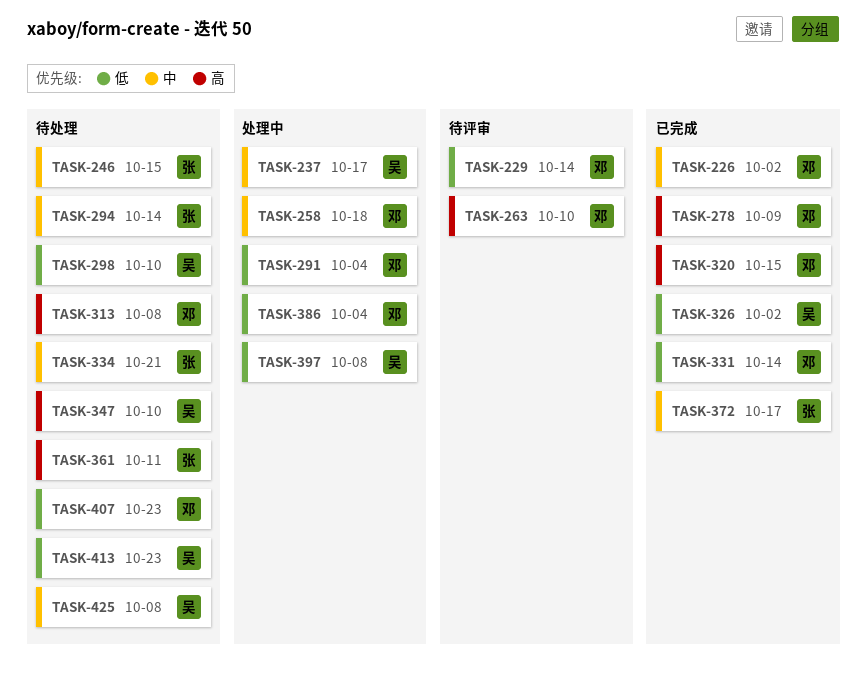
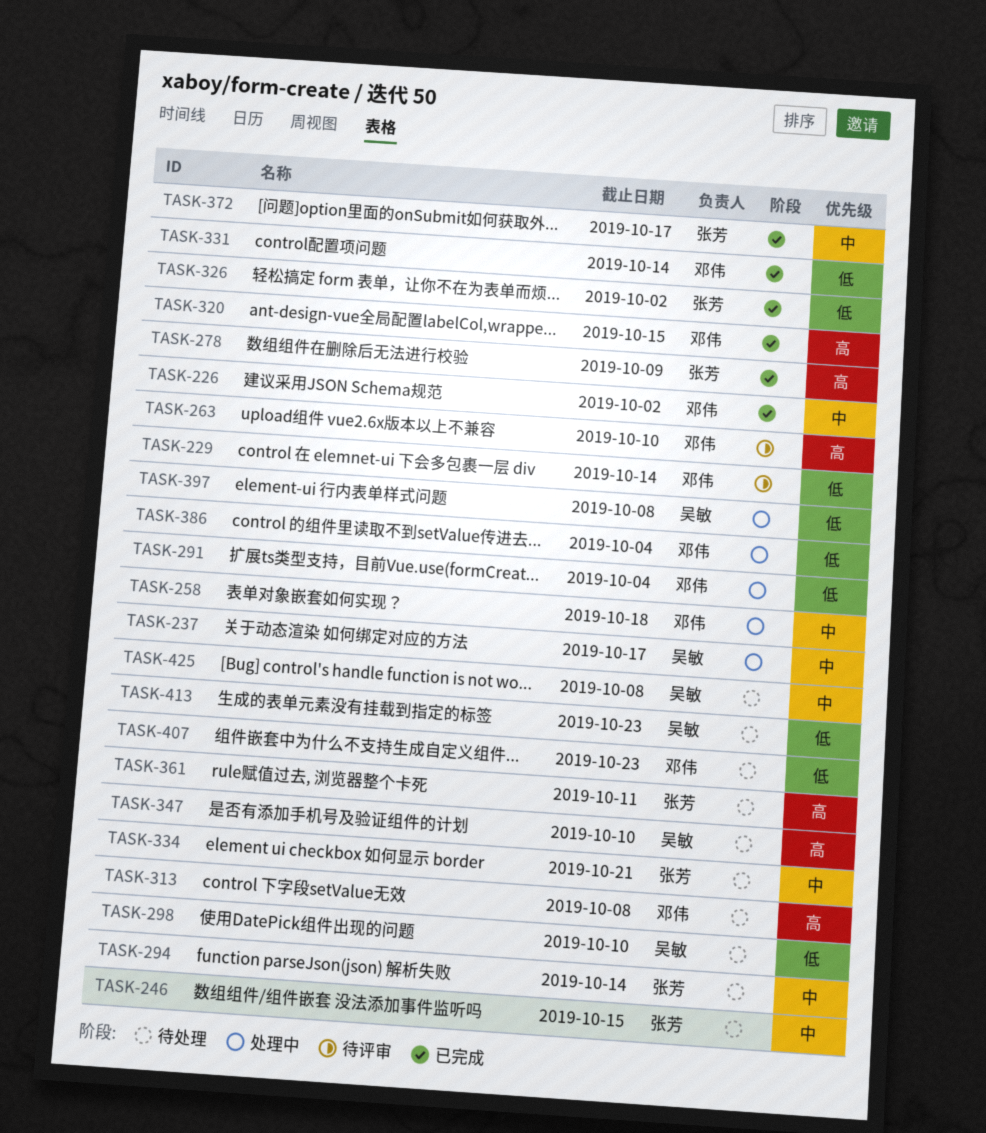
TASK-278, owner: 邓伟 -> 张芳
TASK-326, owner: 吴敏 -> 张芳

